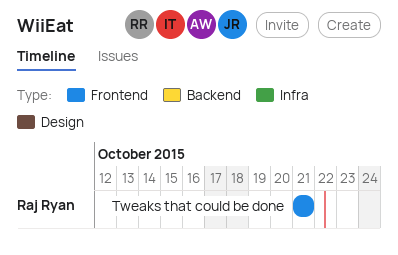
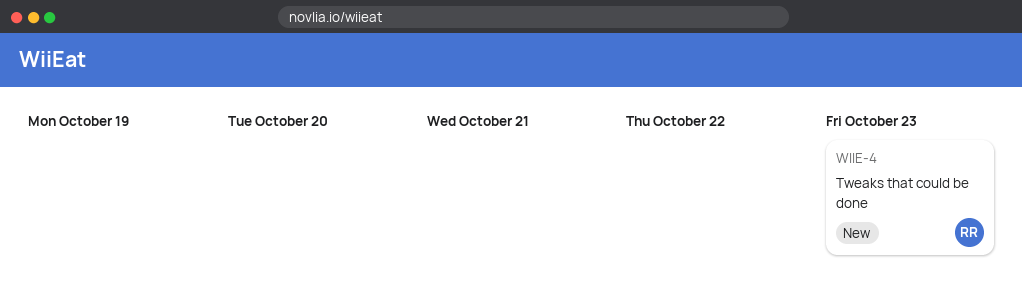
Tweaks that could be done, due: Oct 21 -> Oct 23

